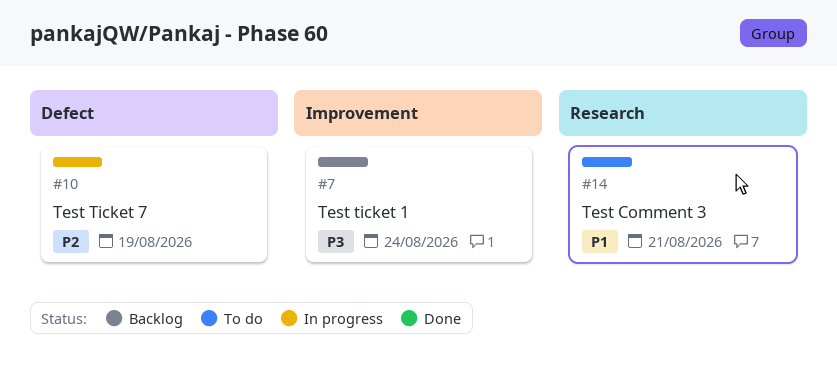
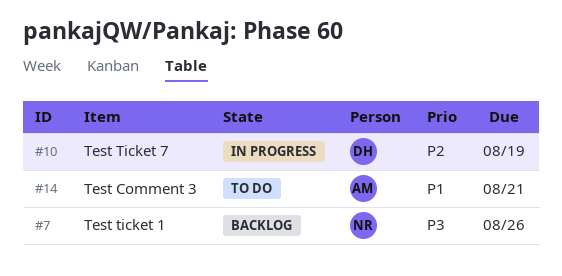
#7, due: Aug 24 -> Aug 26

